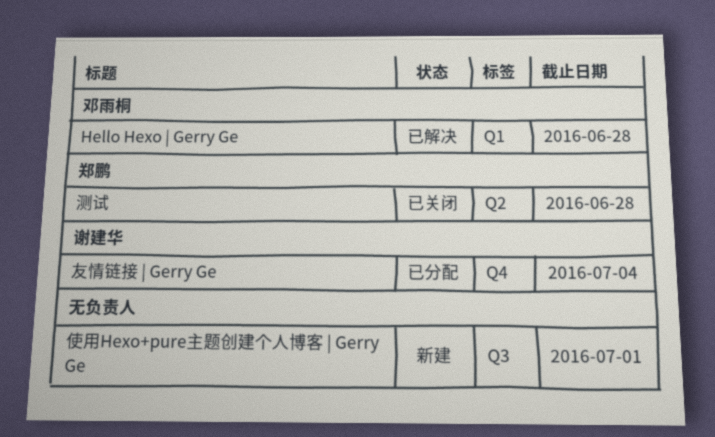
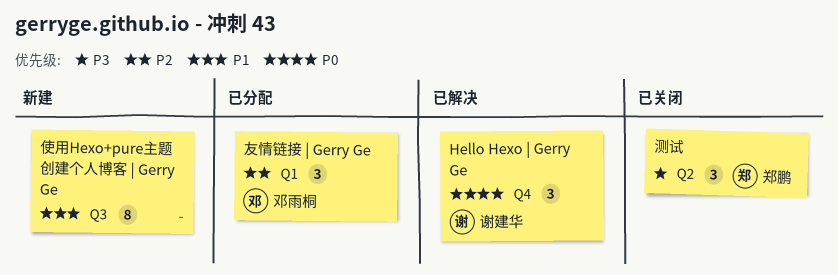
Hello Hexo | Gerry Ge, owner: 邓雨桐 -> 谢建华
Hello Hexo | Gerry Ge, label: Q1 -> Q4
友情链接 | Gerry Ge, owner: 谢建华 -> 邓雨桐
友情链接 | Gerry Ge, label: Q4 -> Q1

